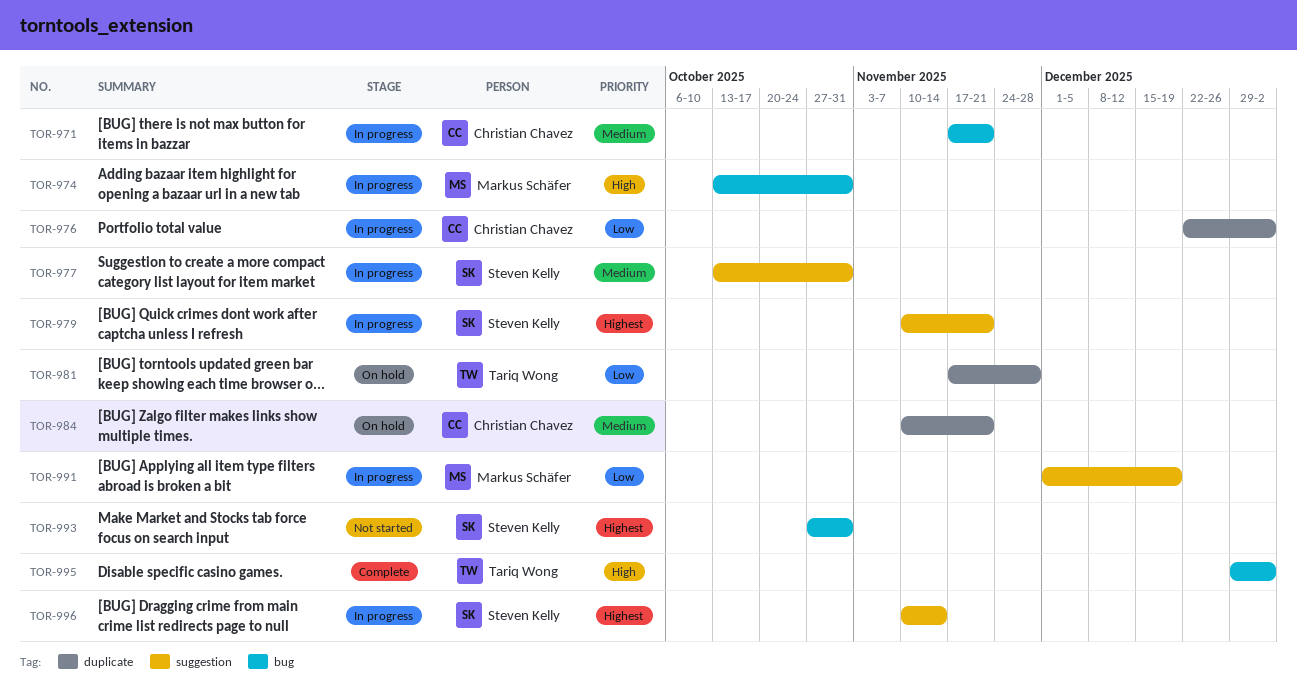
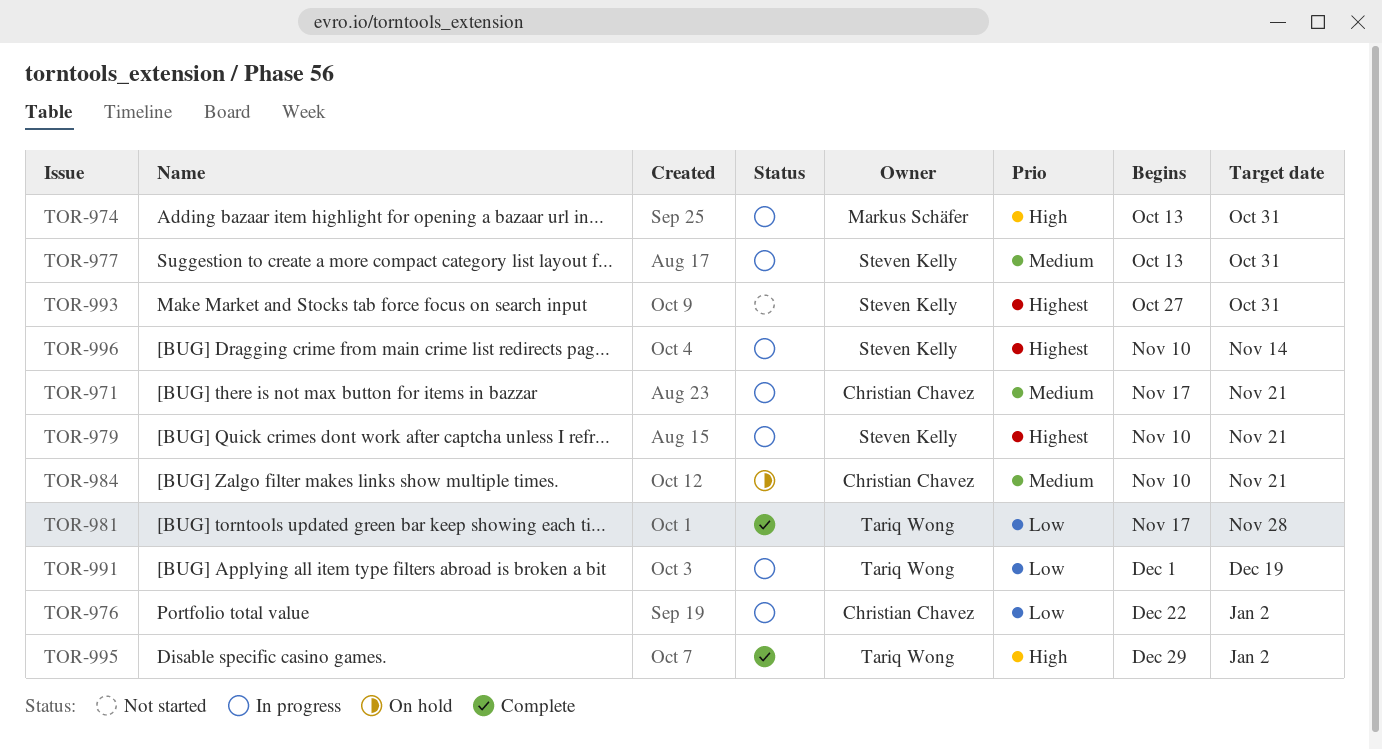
TOR-981, status: On hold -> Complete
TOR-991, owner: Markus Schäfer -> Tariq Wong

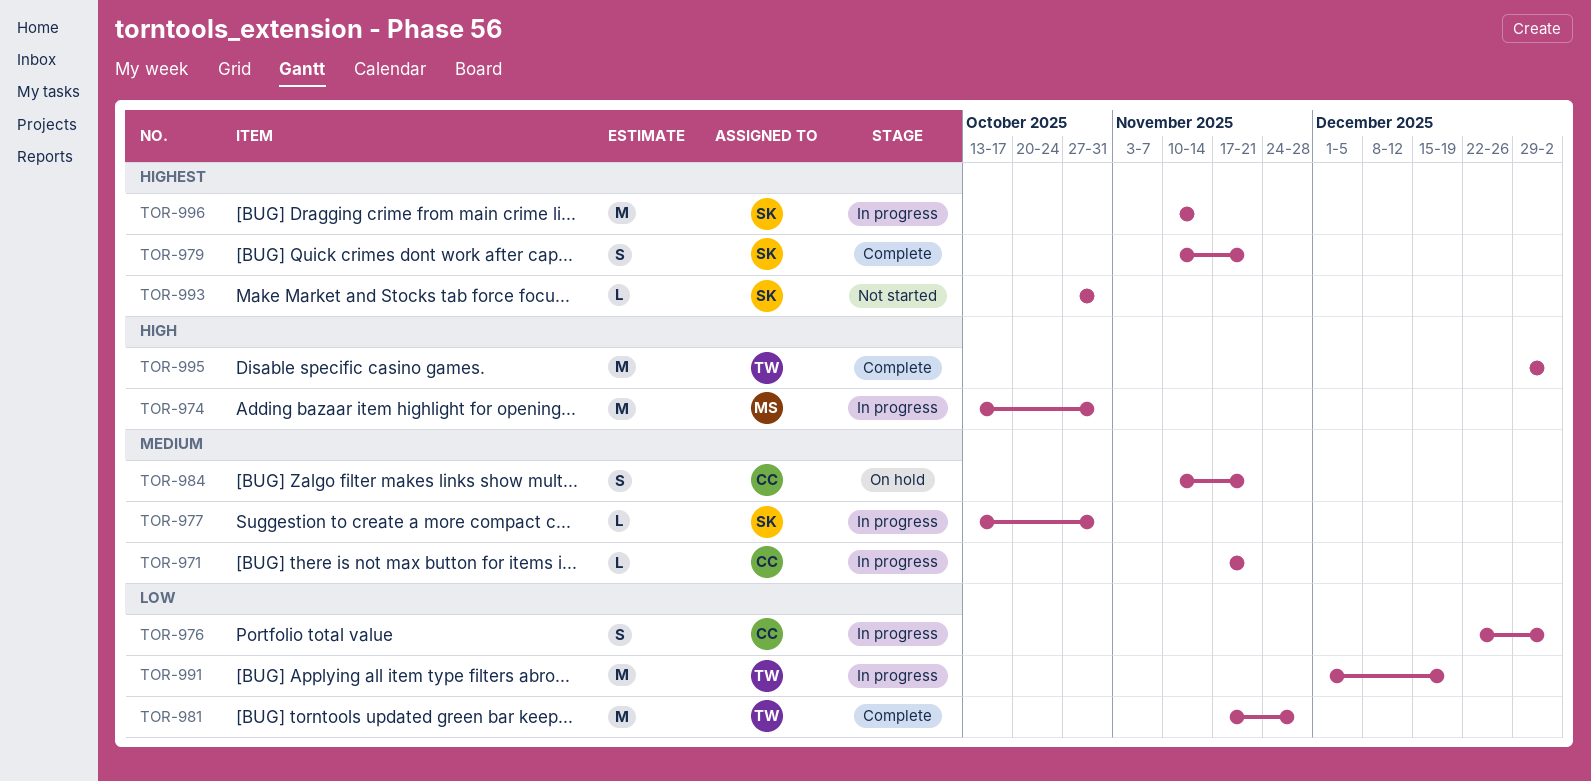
TOR-979, status: In progress -> Complete

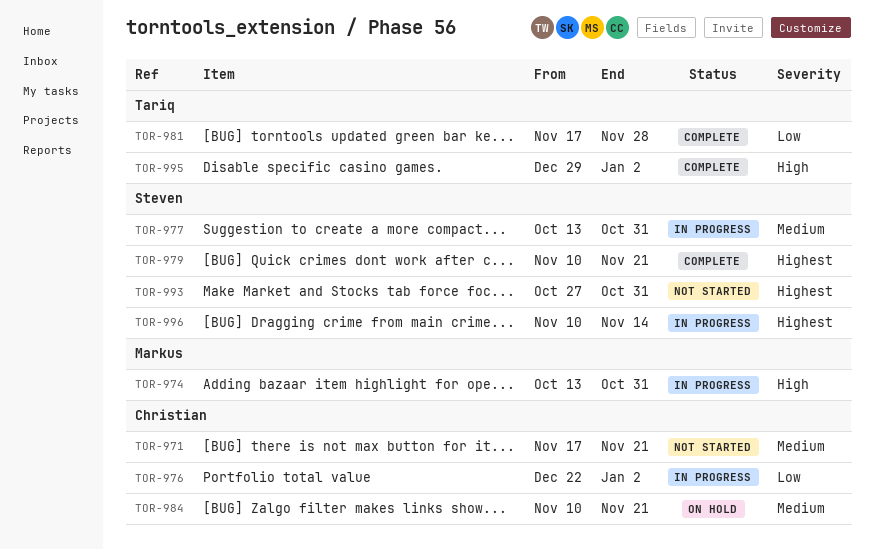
TOR-971, status: In progress -> Not started
TOR-991: present -> none

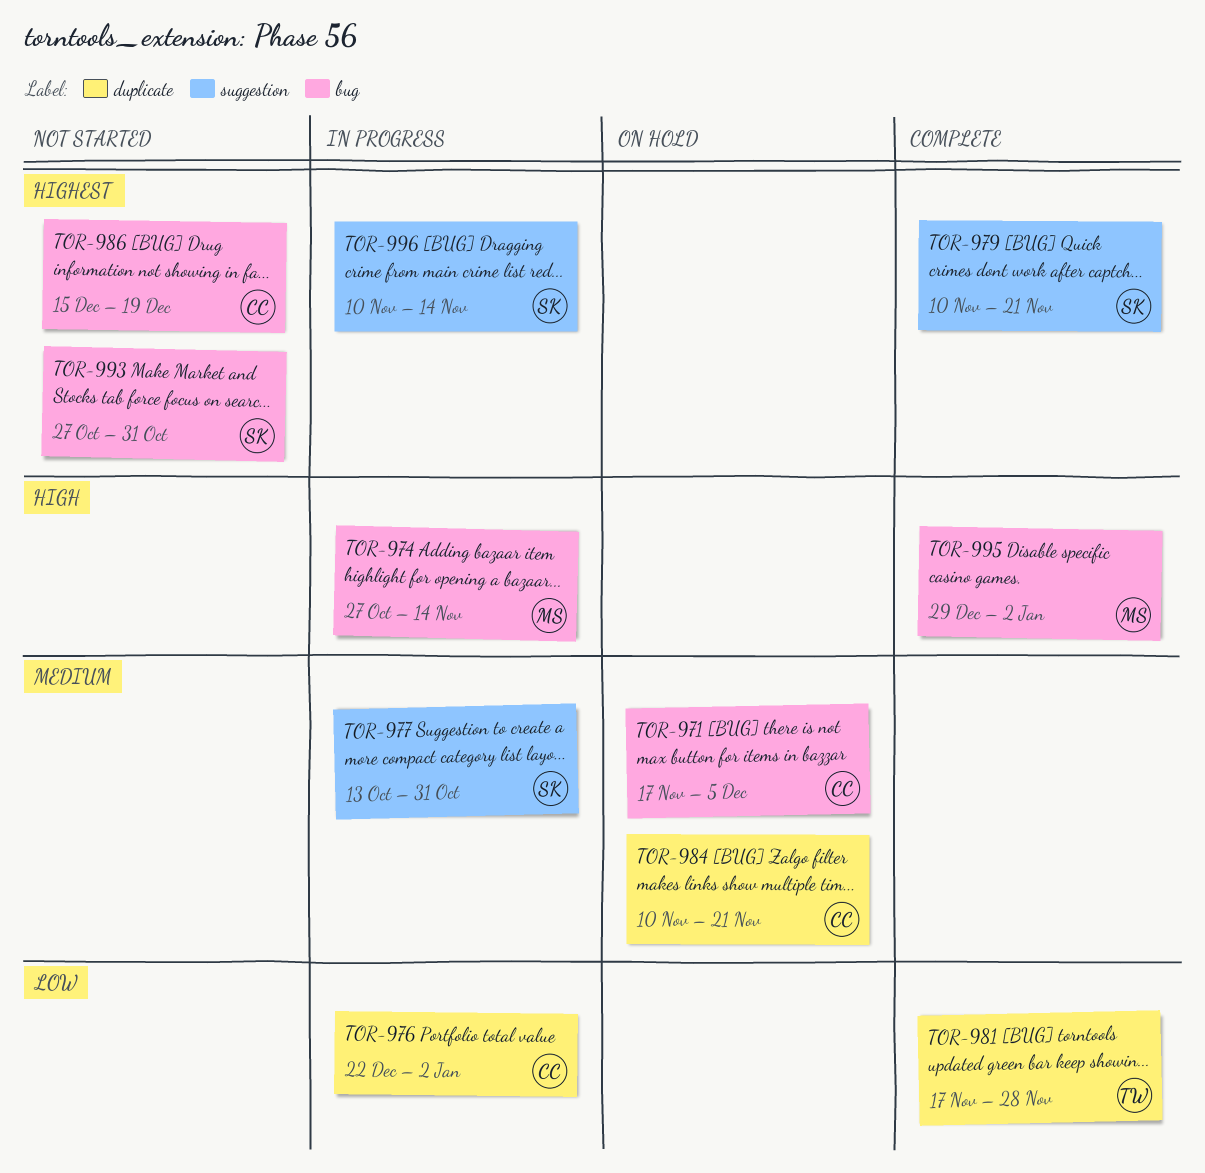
TOR-971, status: Not started -> On hold
TOR-971, due: Nov 21 -> Dec 5
TOR-974, start: Oct 13 -> Oct 27
TOR-974, due: Oct 31 -> Nov 14
TOR-986: none -> present
TOR-995, owner: Tariq -> Markus

